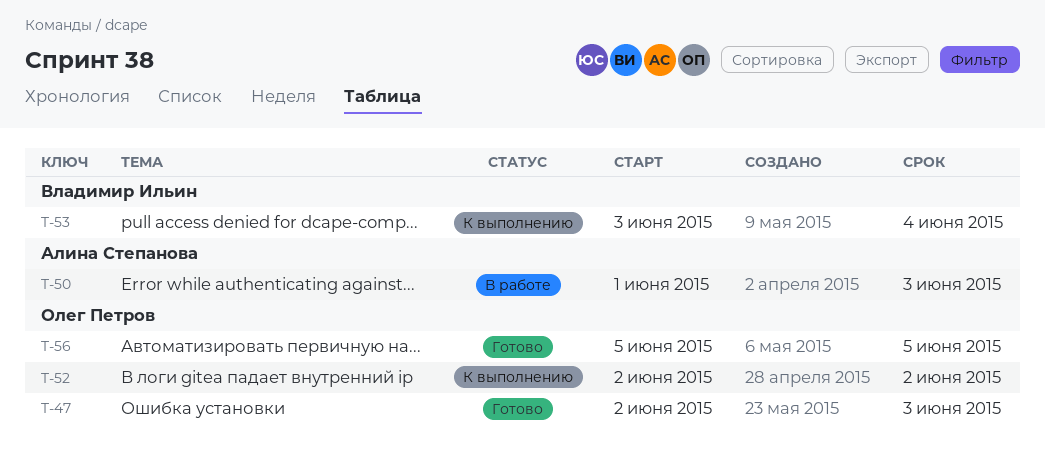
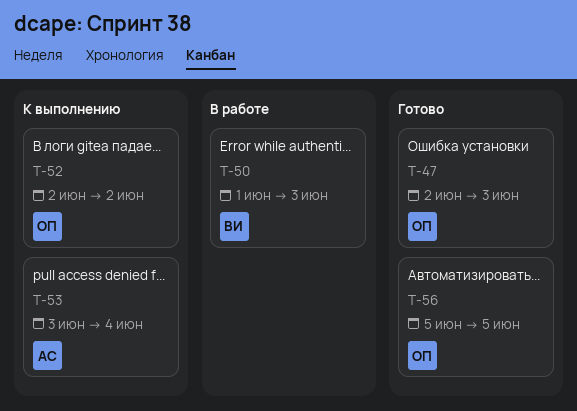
T-50, owner: Алина Степанова -> Владимир Ильин
T-53, owner: Владимир Ильин -> Алина Степанова

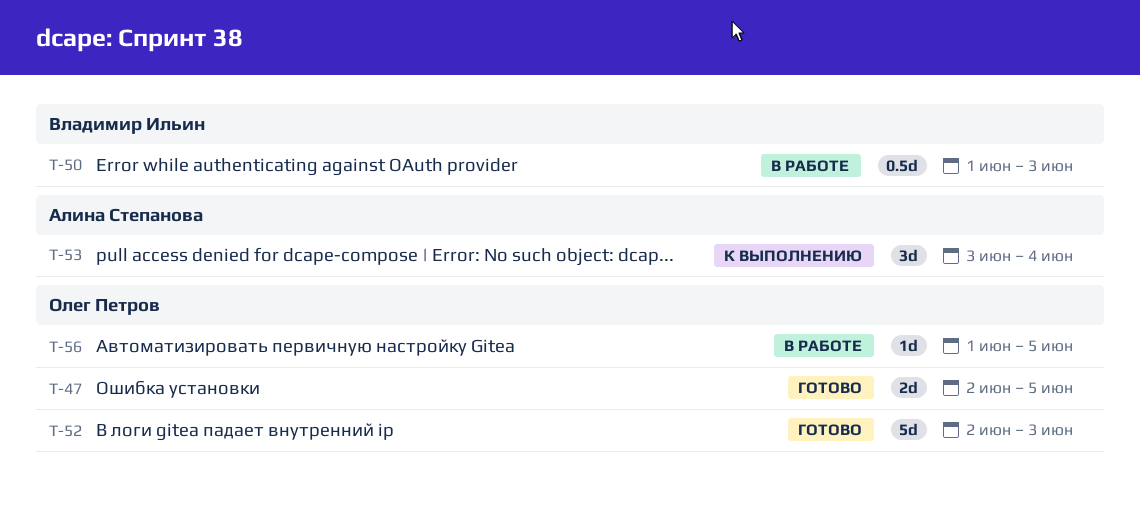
T-47, due: Jun 3 -> Jun 5
T-52, status: К выполнению -> Готово
T-52, due: Jun 2 -> Jun 3
T-56, status: Готово -> В работе
T-56, start: Jun 5 -> Jun 1

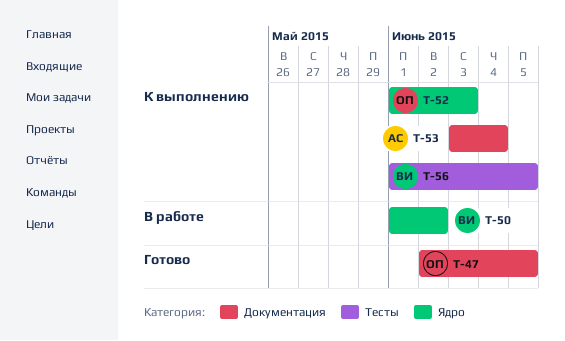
T-50, due: Jun 3 -> Jun 2
T-52, status: Готово -> К выполнению
T-52, start: Jun 2 -> Jun 1
T-56, status: В работе -> К выполнению
T-56, owner: Олег Петров -> Владимир Ильин

